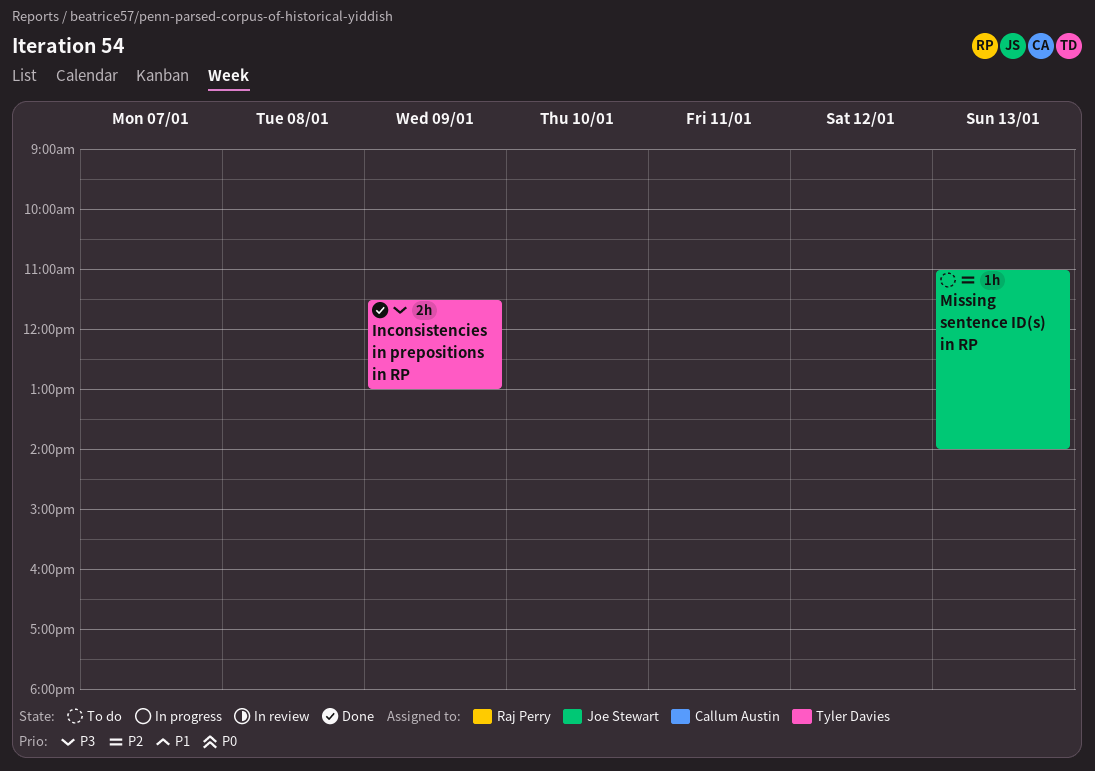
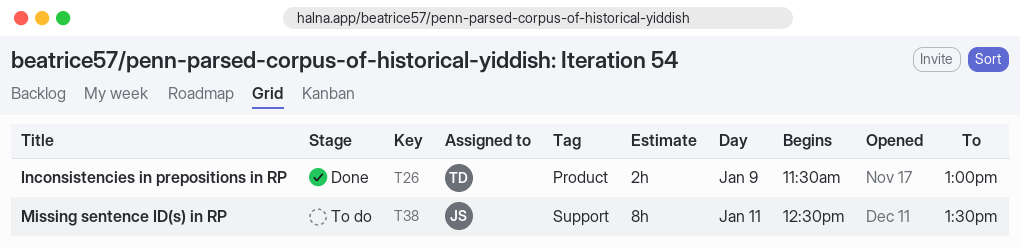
Missing sentence ID(s) in RP, estimate: 1h -> 8h
Missing sentence ID(s) in RP, day: Jan 13 -> Jan 11
Missing sentence ID(s) in RP, begins: 11:00 -> 12:30
Missing sentence ID(s) in RP, ends: 14:00 -> 13:30

